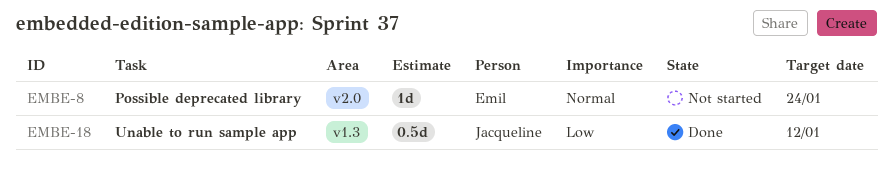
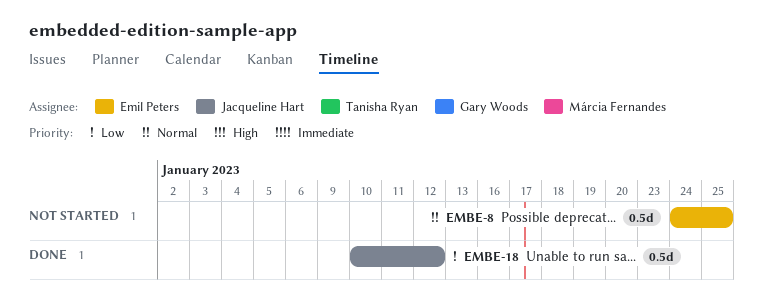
EMBE-8, estimate: 1d -> 0.5d
EMBE-8, due: Jan 24 -> Jan 25

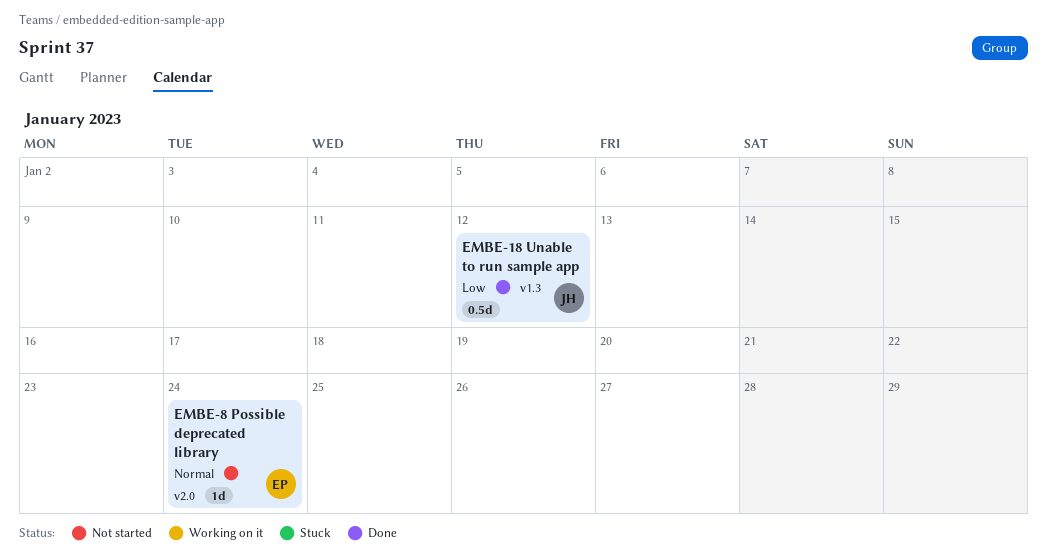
EMBE-8, estimate: 0.5d -> 1d
EMBE-8, due: Jan 25 -> Jan 24

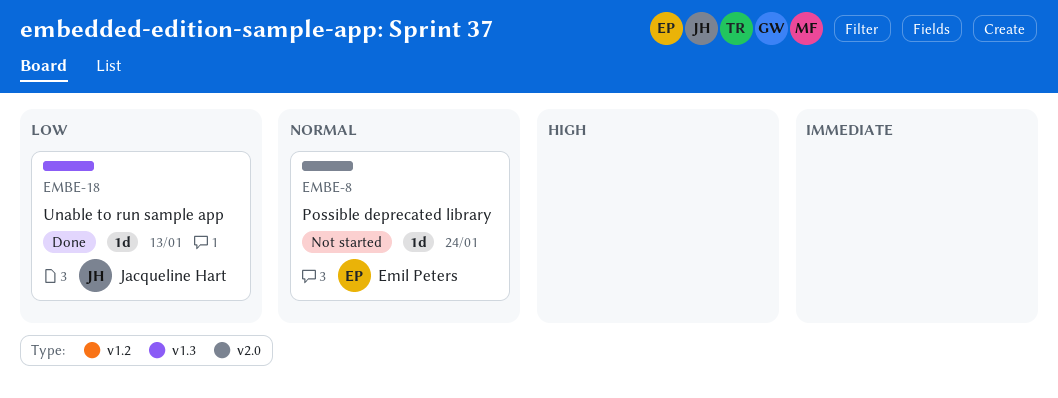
EMBE-18, estimate: 0.5d -> 1d
EMBE-18, due: Jan 12 -> Jan 13

